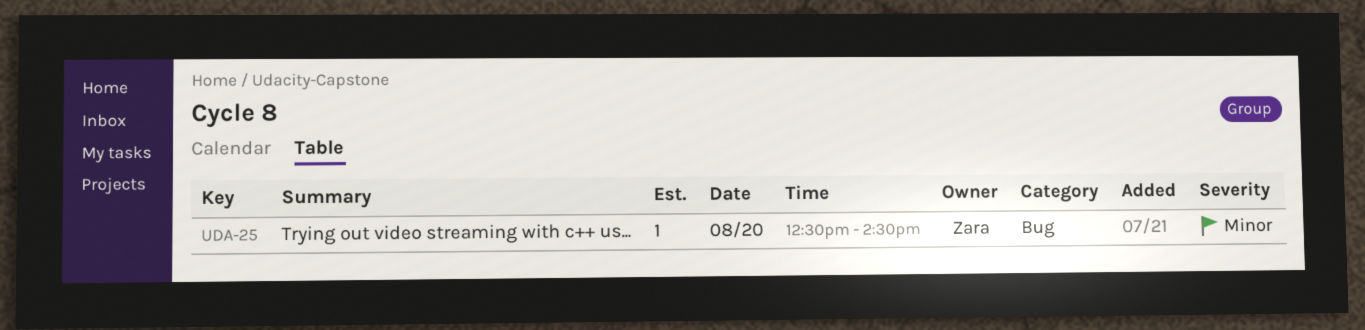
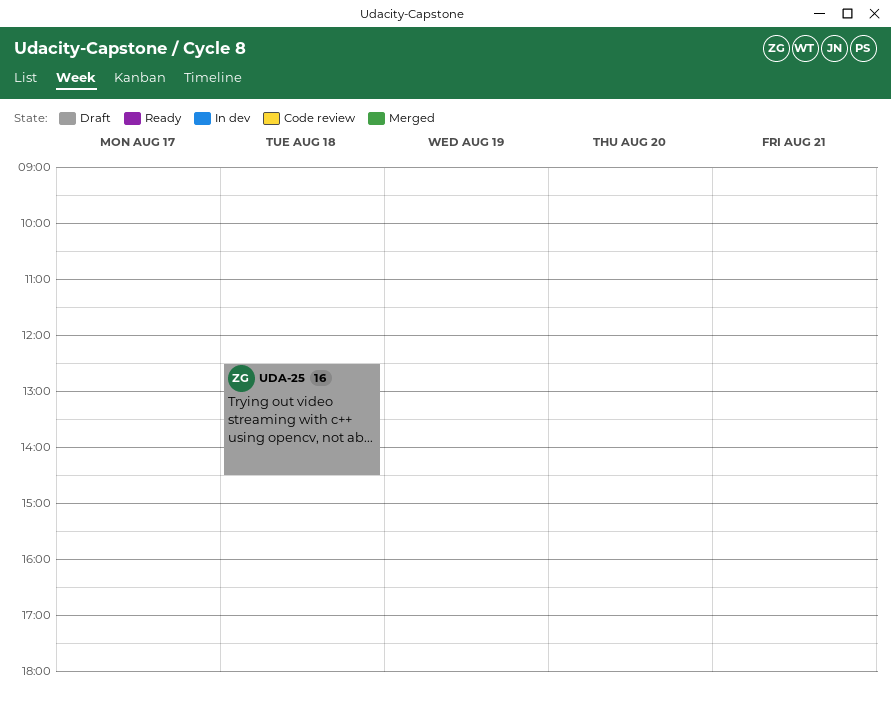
UDA-25, estimate: 1 -> 16
UDA-25, day: Aug 20 -> Aug 18

